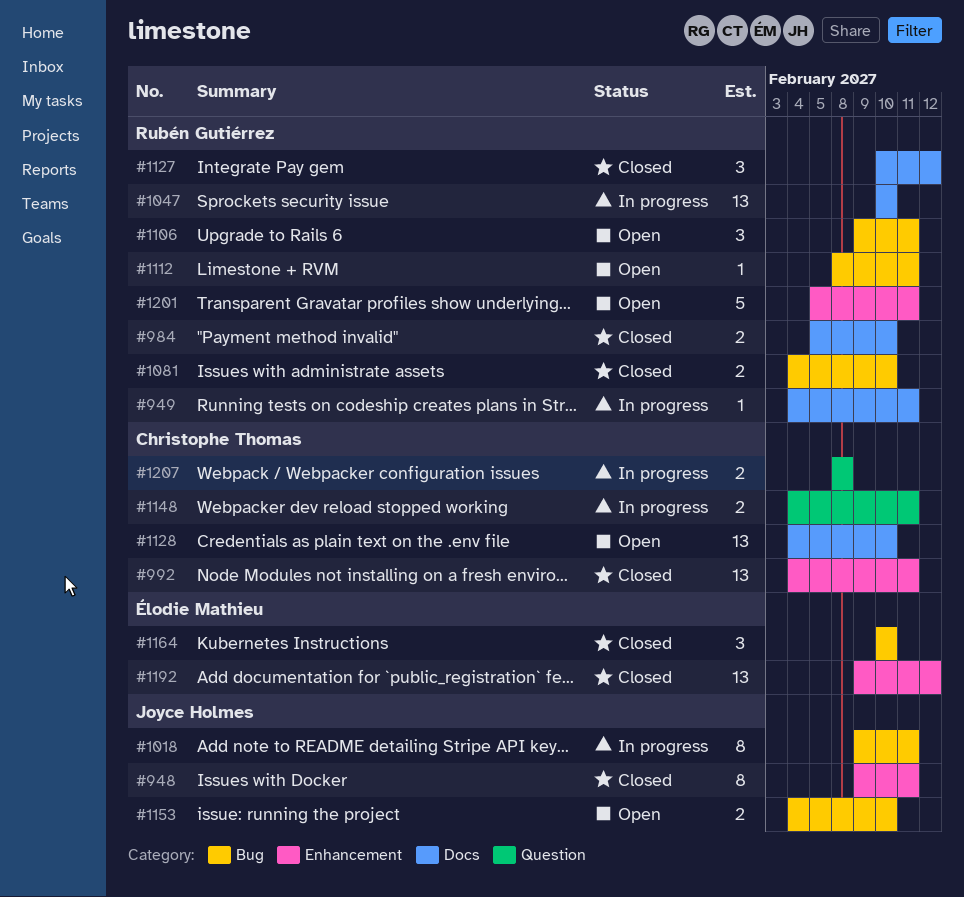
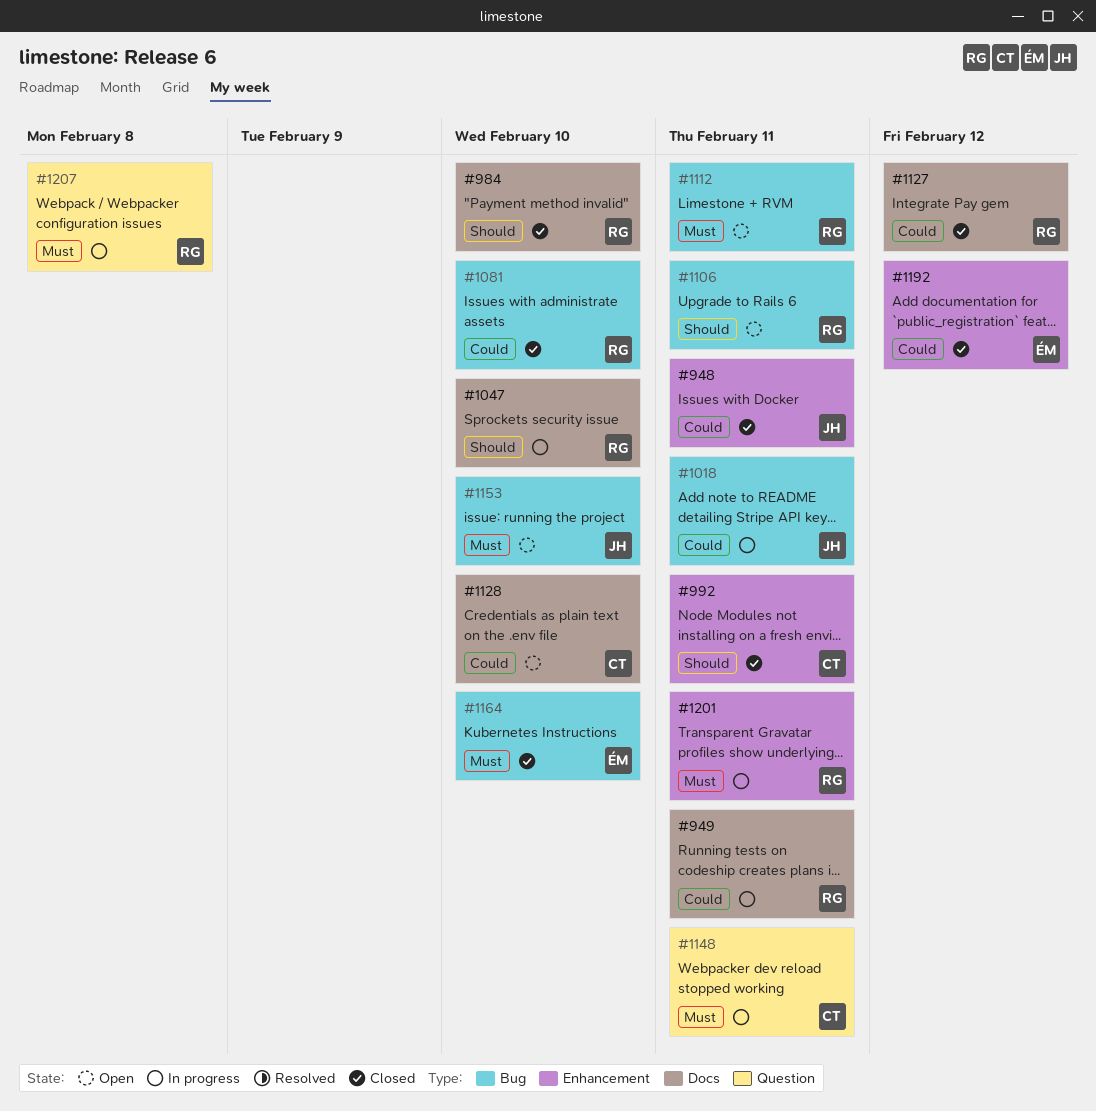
#1201, status: Open -> In progress
#1207, owner: Christophe Thomas -> Rubén Gutiérrez

